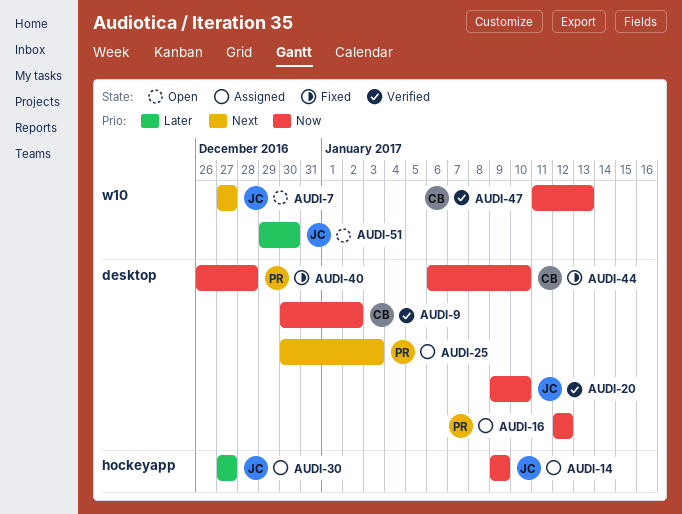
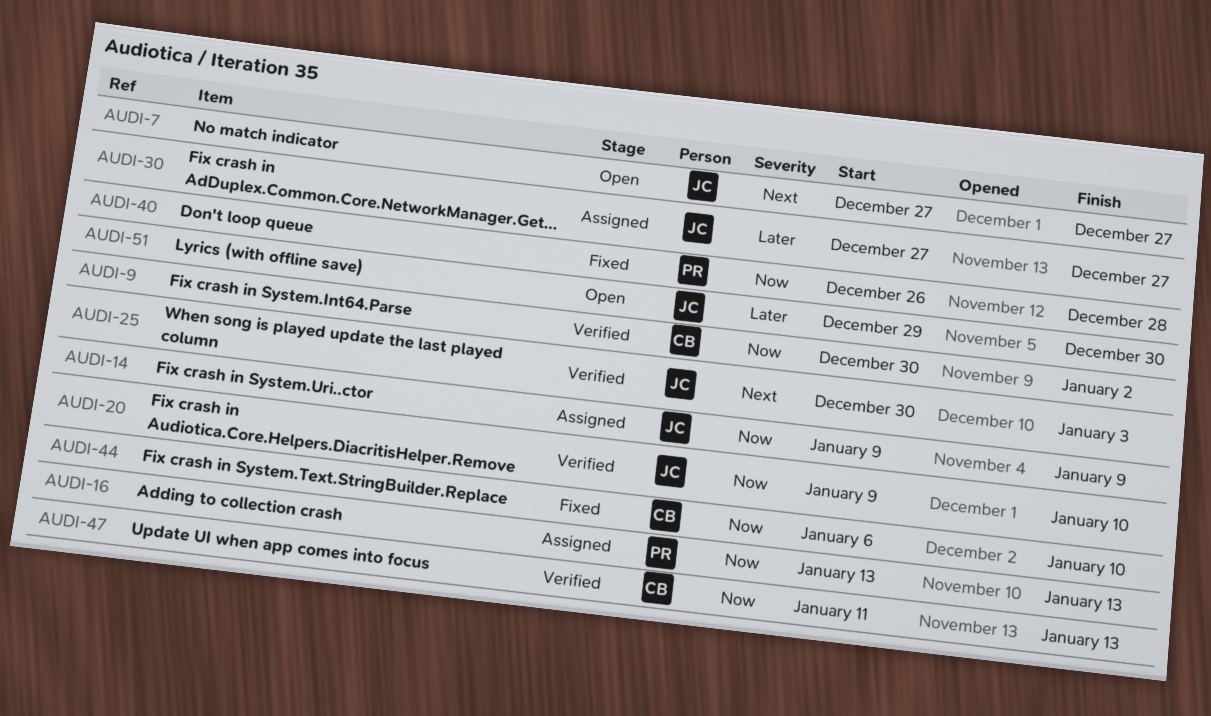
AUDI-16, start: Jan 12 -> Jan 13
AUDI-16, due: Jan 12 -> Jan 13
AUDI-25, status: Assigned -> Verified
AUDI-25, owner: PR -> JC

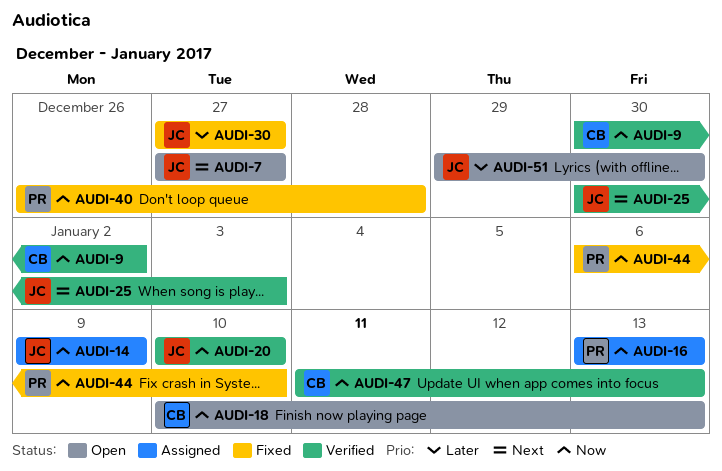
AUDI-18: none -> present
AUDI-20, start: Jan 9 -> Jan 10
AUDI-30, status: Assigned -> Fixed
AUDI-44, owner: CB -> PR

